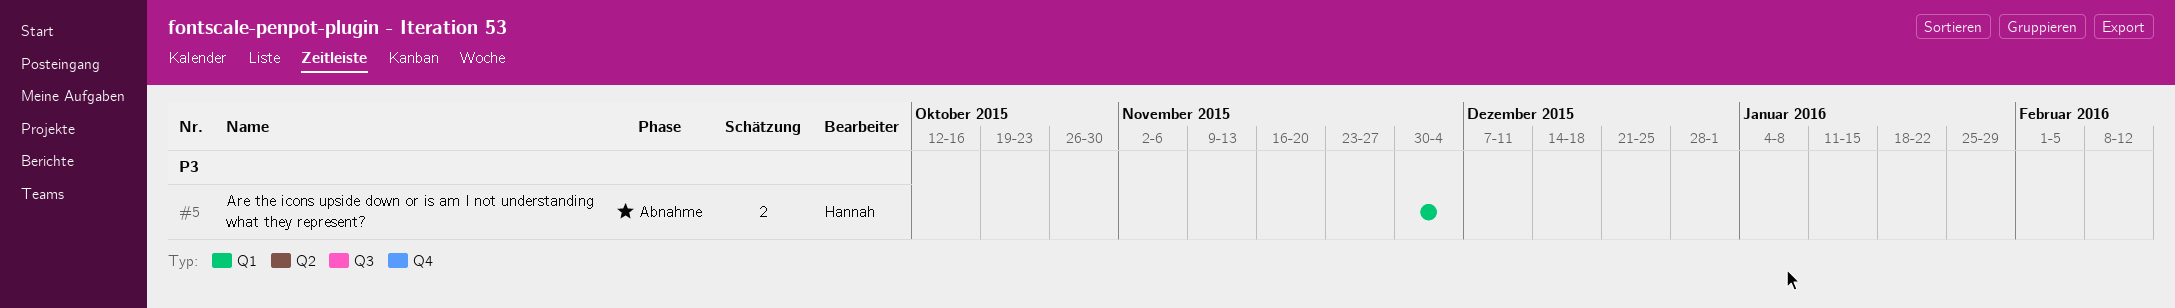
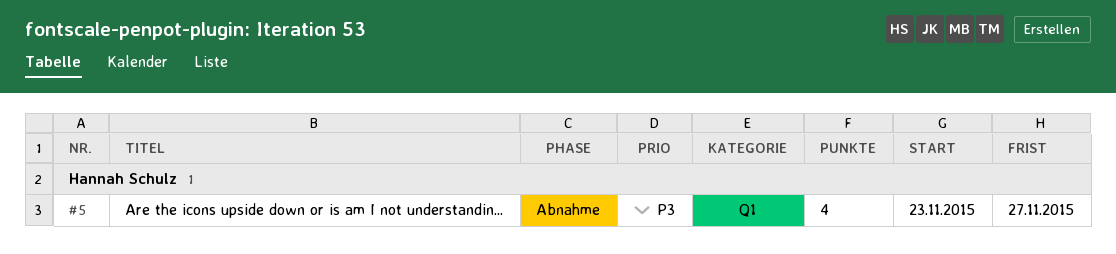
#5, estimate: 2 -> 4
#5, start: Nov 30 -> Nov 23
#5, due: Dec 4 -> Nov 27

